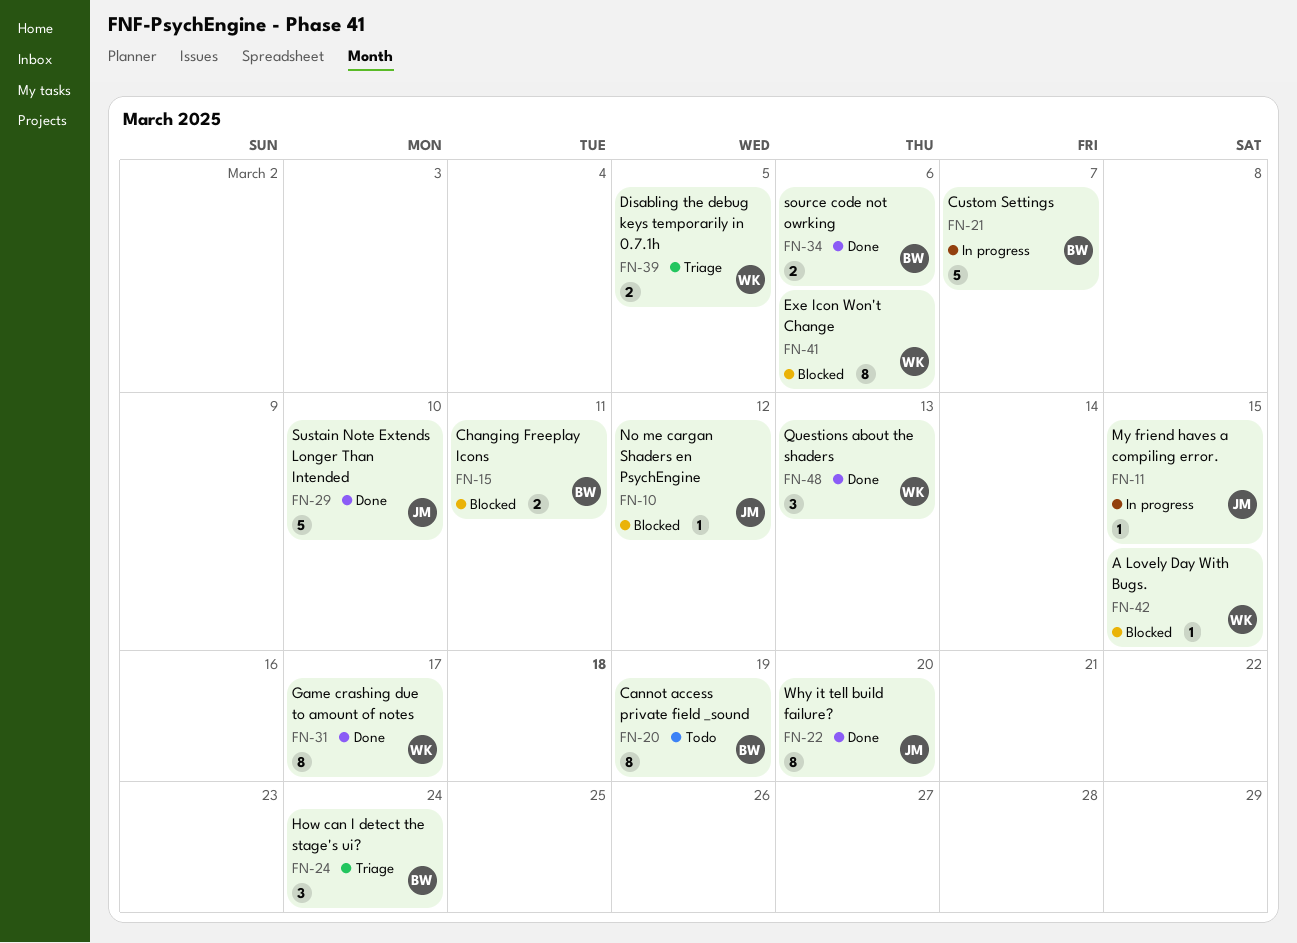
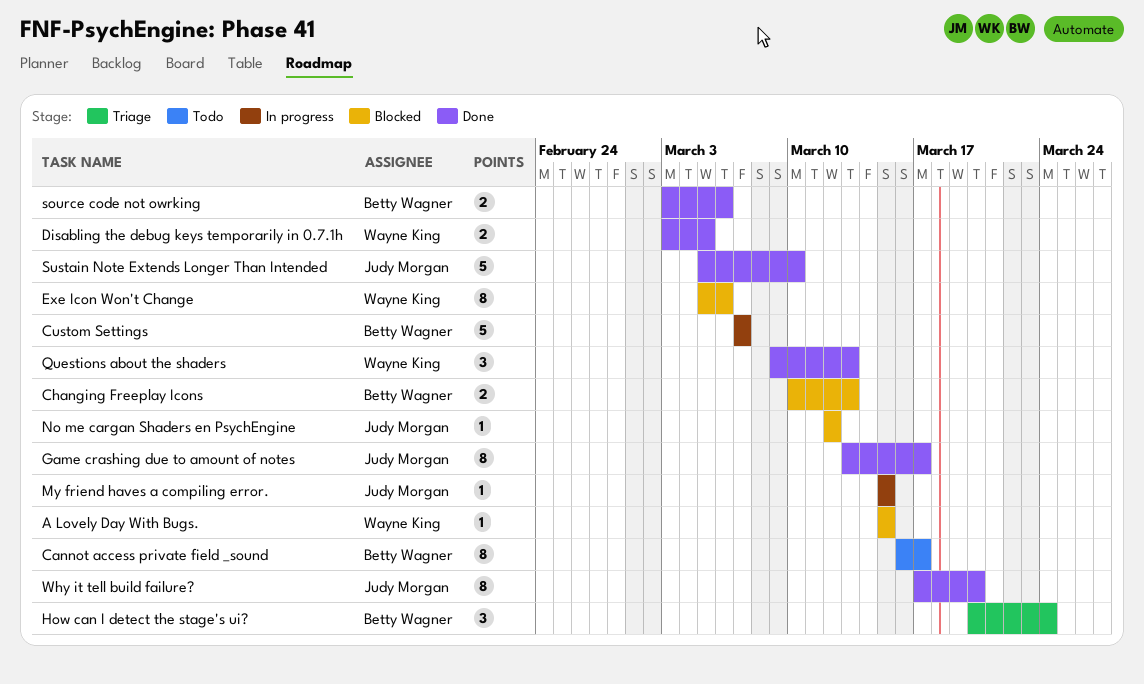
Cannot access private field _sound, due: Mar 19 -> Mar 17
Changing Freeplay Icons, due: Mar 11 -> Mar 13
Disabling the debug keys temporarily in 0.7.1h, status: Triage -> Done
Game crashing due to amount of notes, owner: Wayne King -> Judy Morgan

